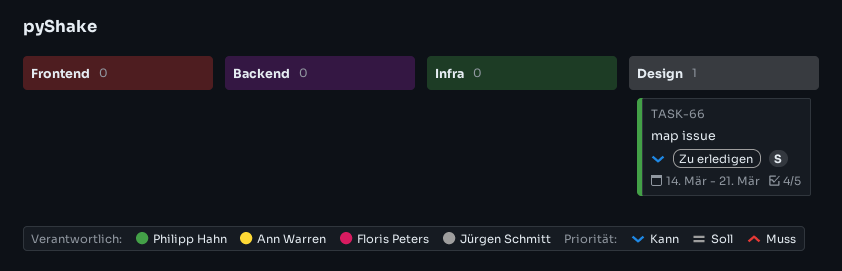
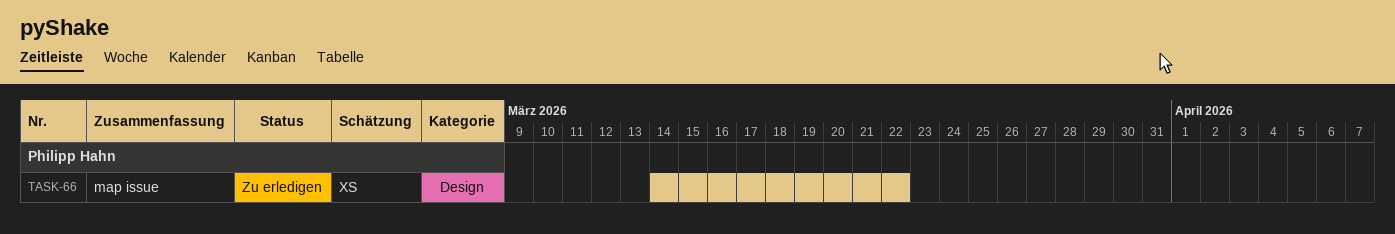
TASK-66, estimate: S -> XS
TASK-66, due: Mar 21 -> Mar 22

